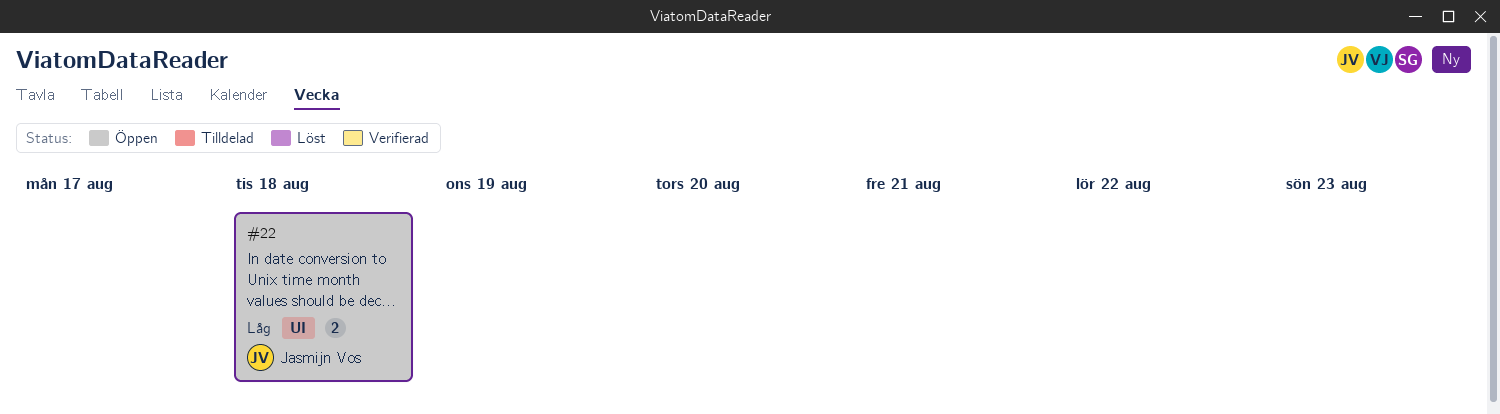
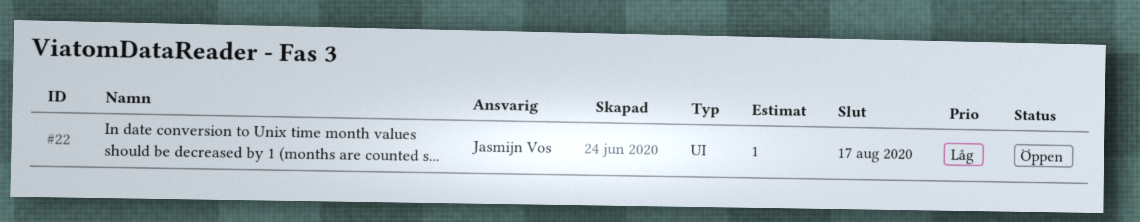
#22, estimate: 2 -> 1
#22, due: Aug 18 -> Aug 17

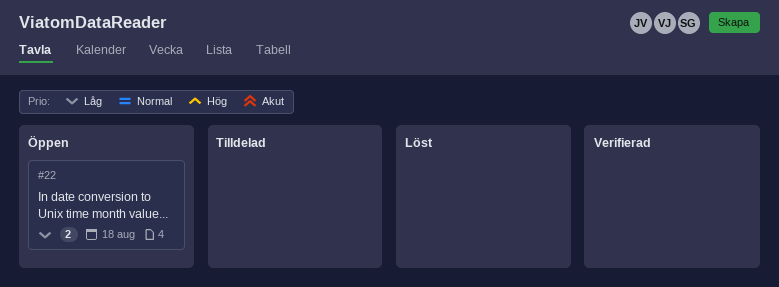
#22, estimate: 1 -> 2
#22, due: Aug 17 -> Aug 18

